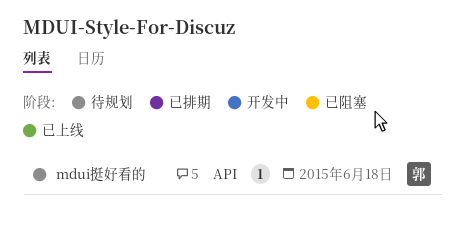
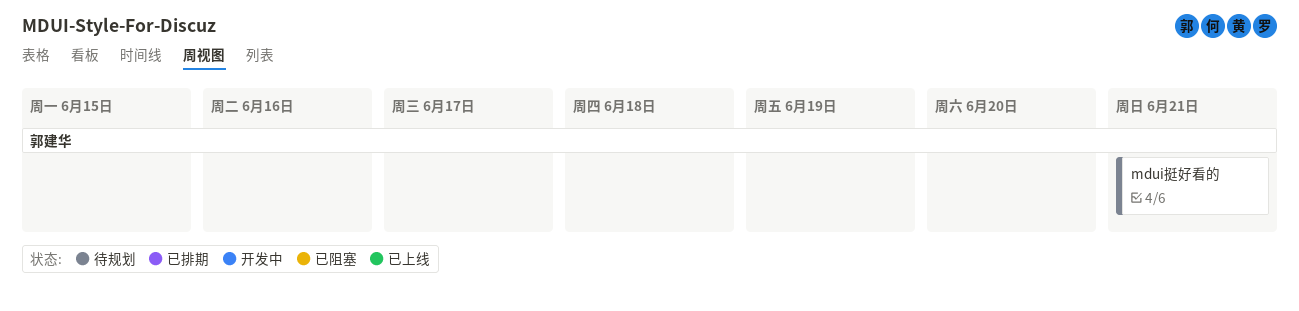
mdui挺好看的, due: Jun 18 -> Jun 21

